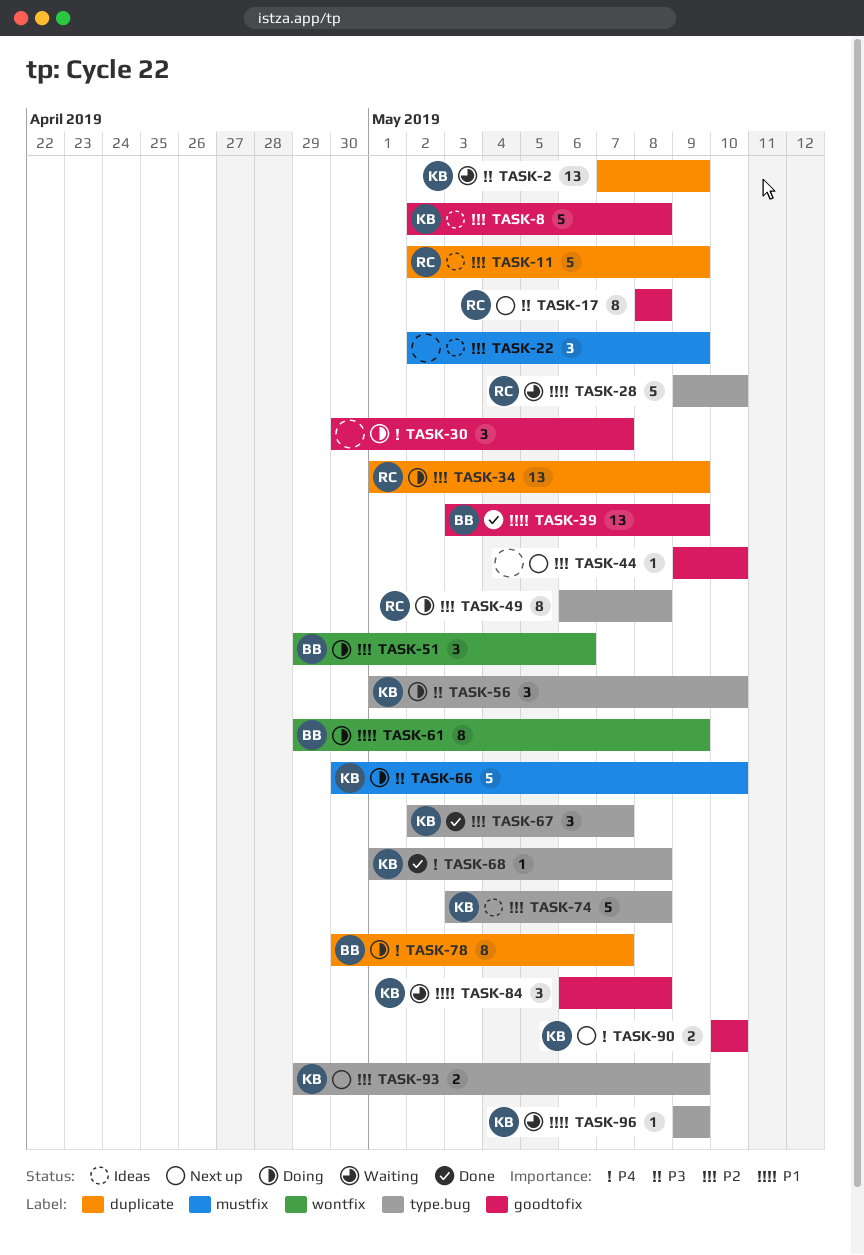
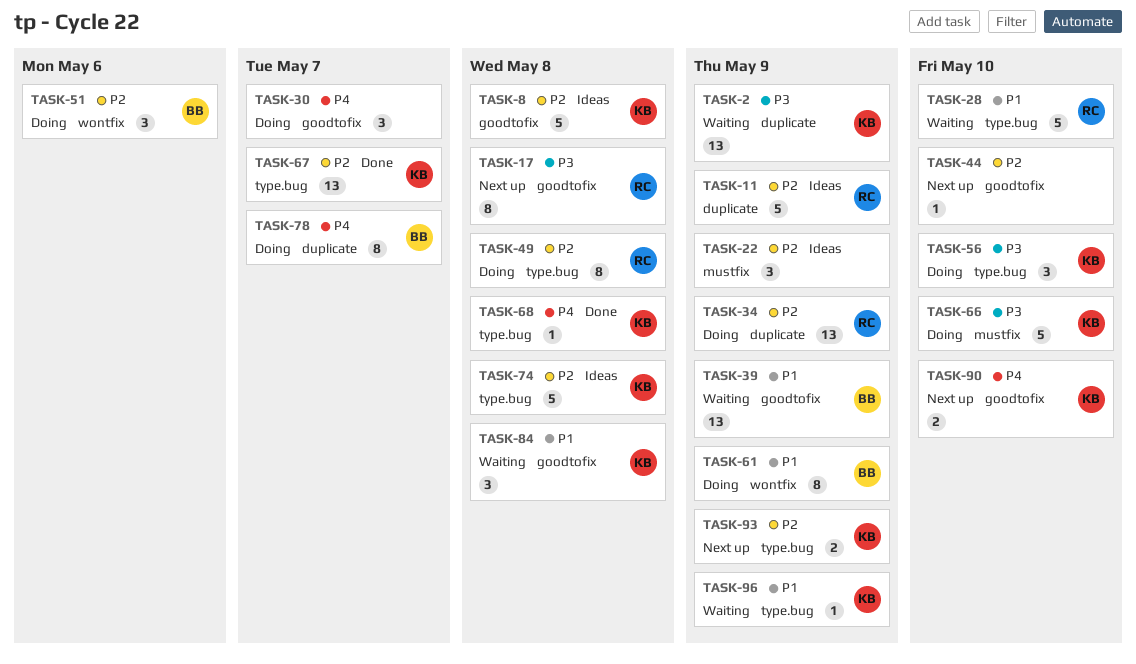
TASK-39, status: Done -> Waiting
TASK-67, estimate: 3 -> 13

